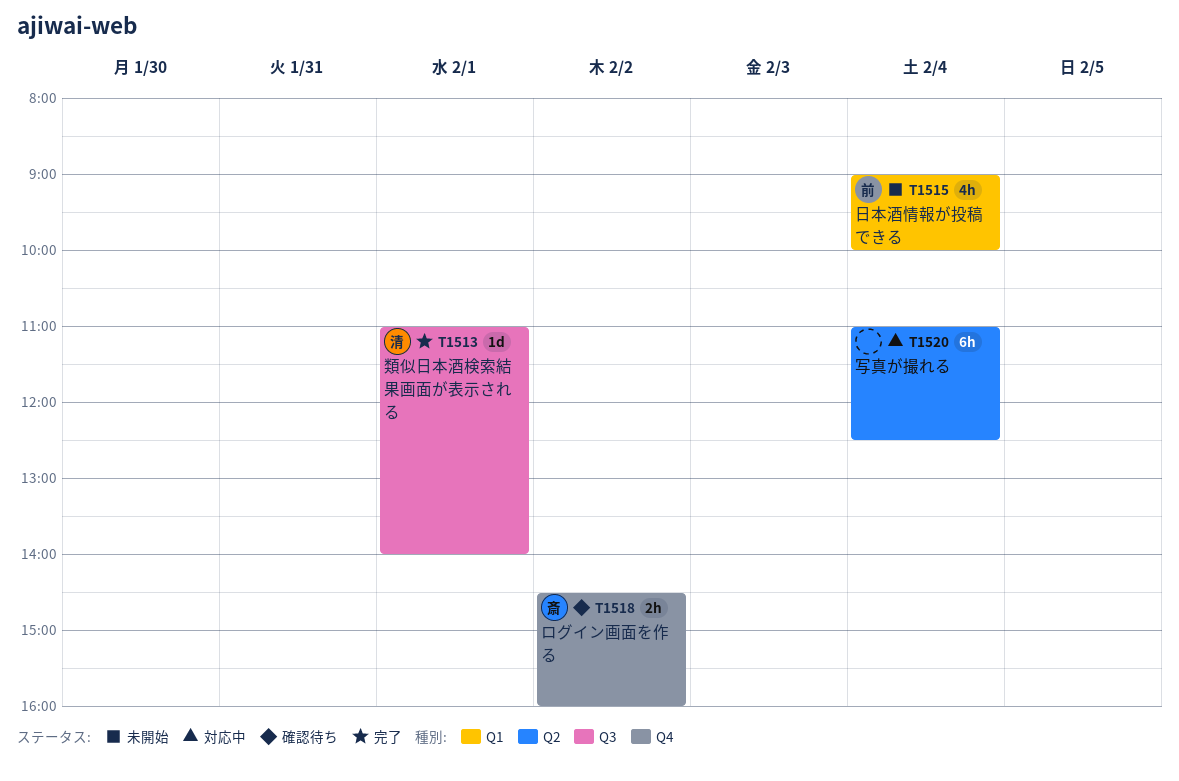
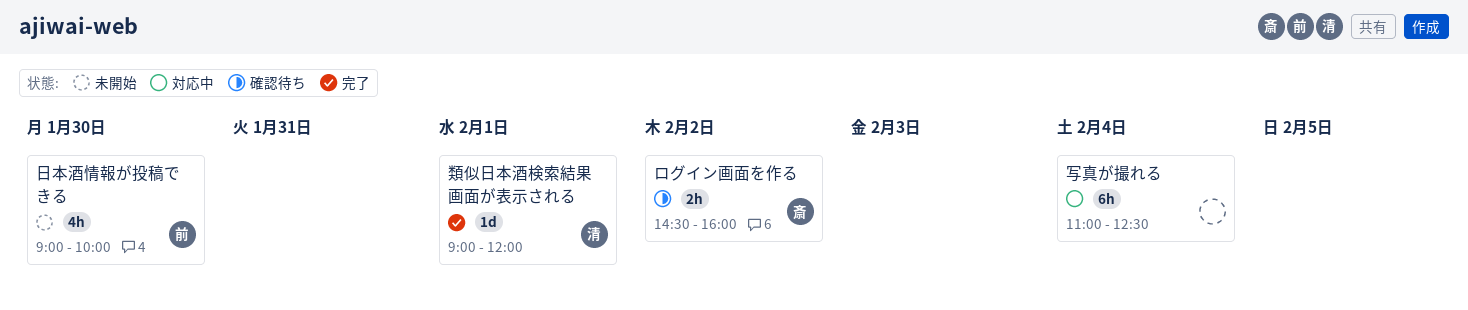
日本酒情報が投稿できる, day: Feb 4 -> Jan 30
類似日本酒検索結果画面が表示される, begins: 11:00 -> 09:00
類似日本酒検索結果画面が表示される, ends: 14:00 -> 12:00

